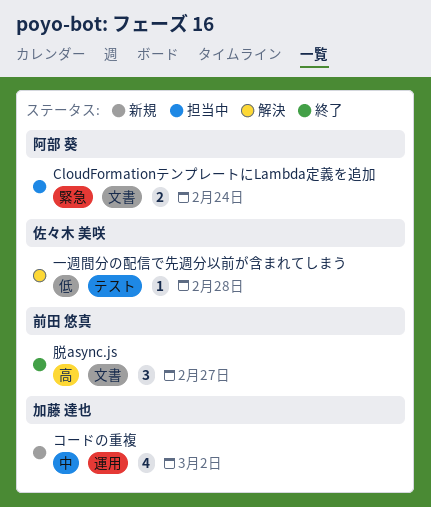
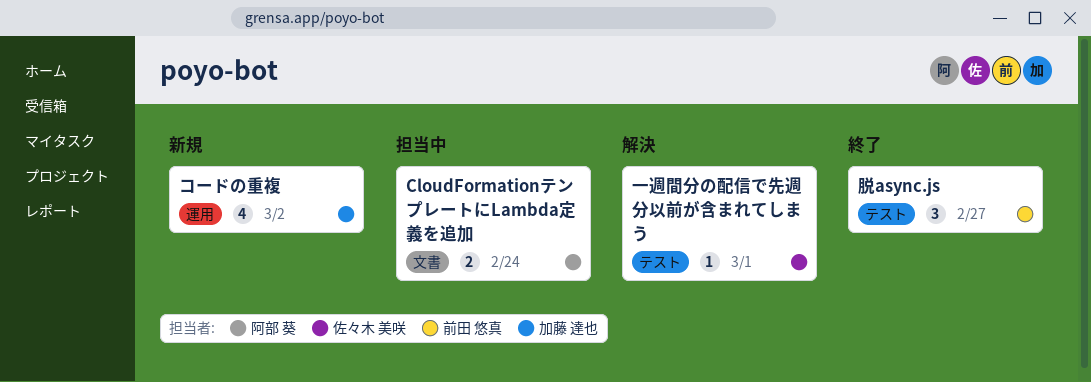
一週間分の配信で先週分以前が含まれてしまう, due: Feb 28 -> Mar 1
脱async.js, label: 文書 -> テスト

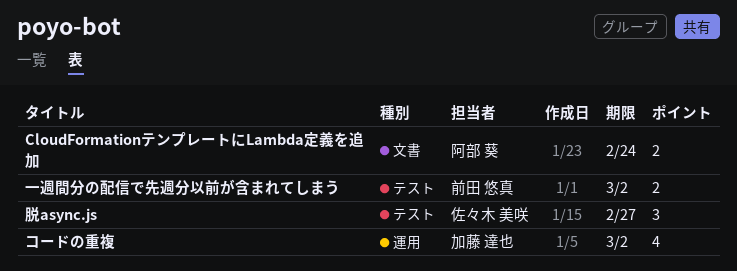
一週間分の配信で先週分以前が含まれてしまう, owner: 佐々木 美咲 -> 前田 悠真
一週間分の配信で先週分以前が含まれてしまう, estimate: 1 -> 2
一週間分の配信で先週分以前が含まれてしまう, due: Mar 1 -> Mar 2
脱async.js, owner: 前田 悠真 -> 佐々木 美咲

